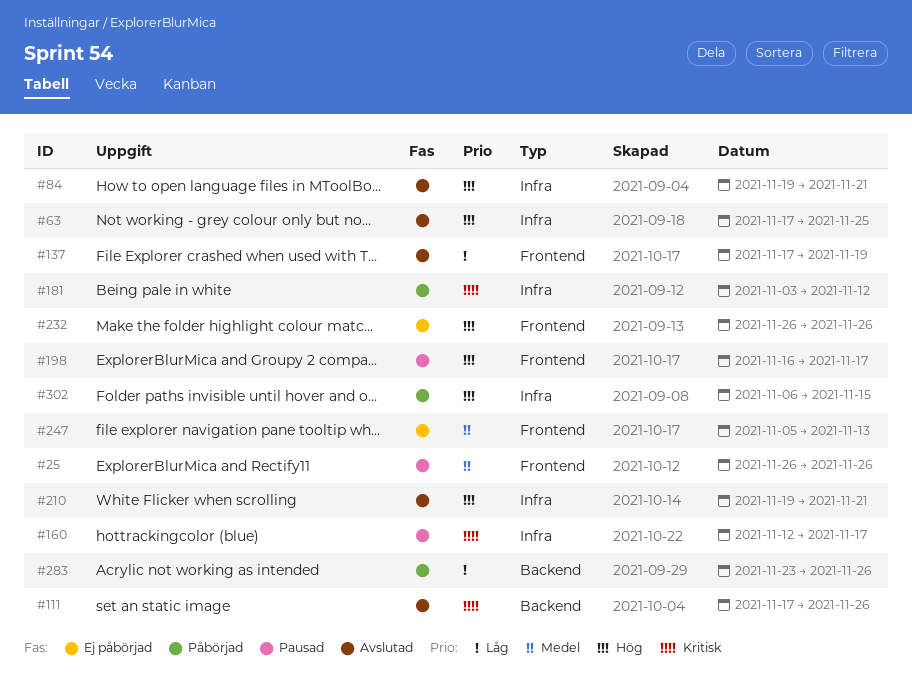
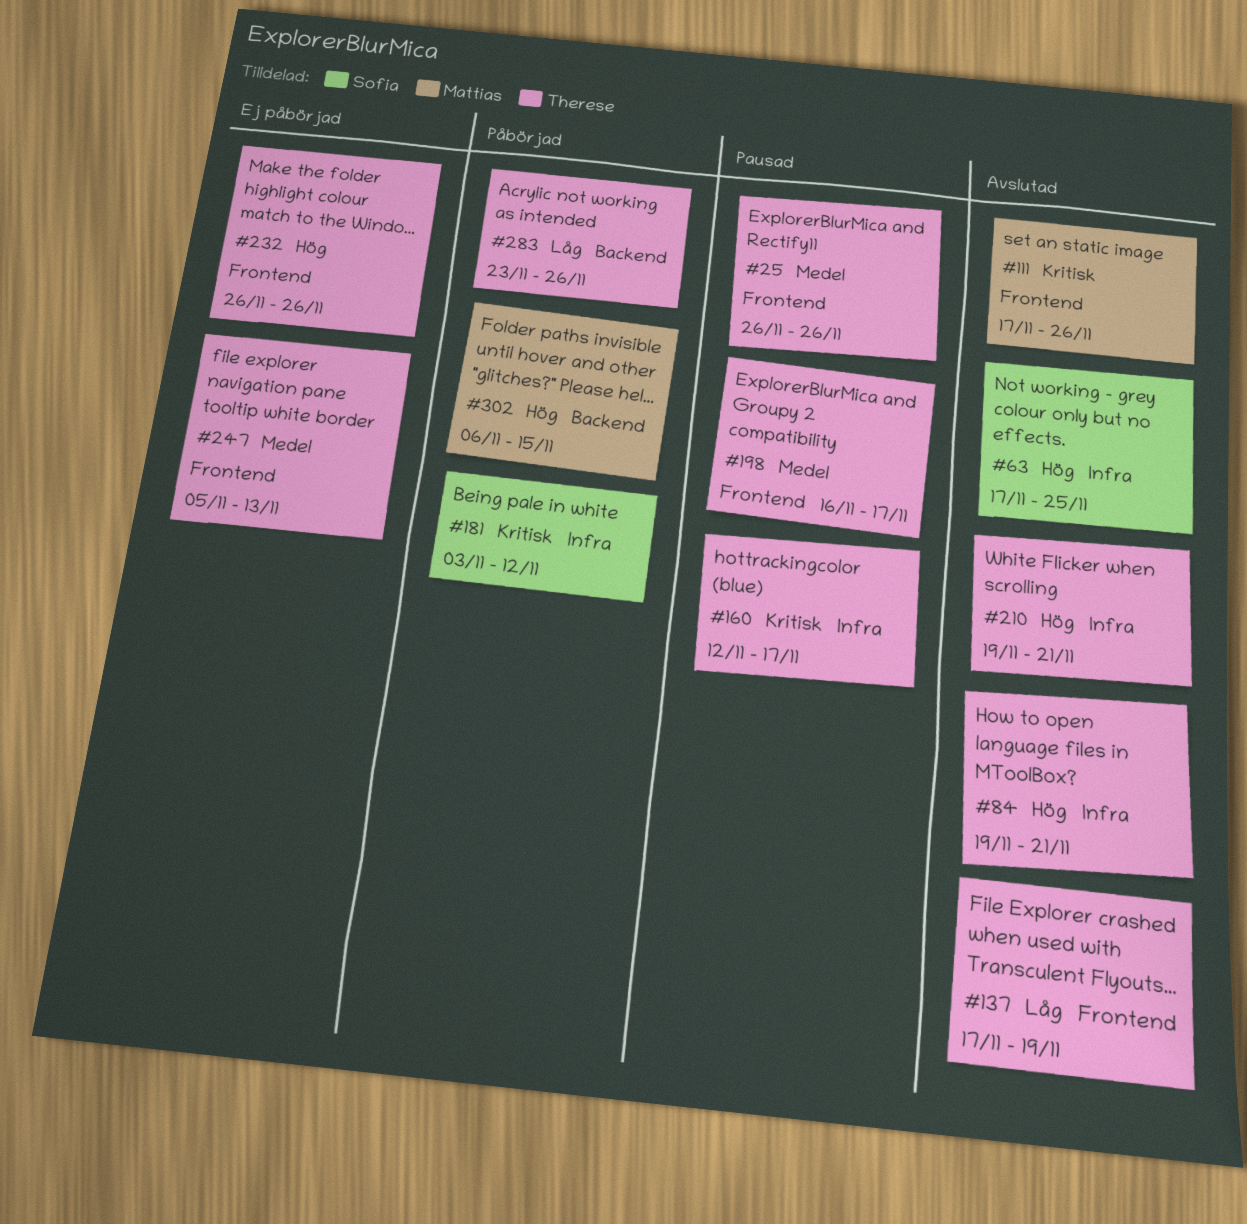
#111, label: Backend -> Frontend
#198, priority: Hög -> Medel
#302, label: Infra -> Backend

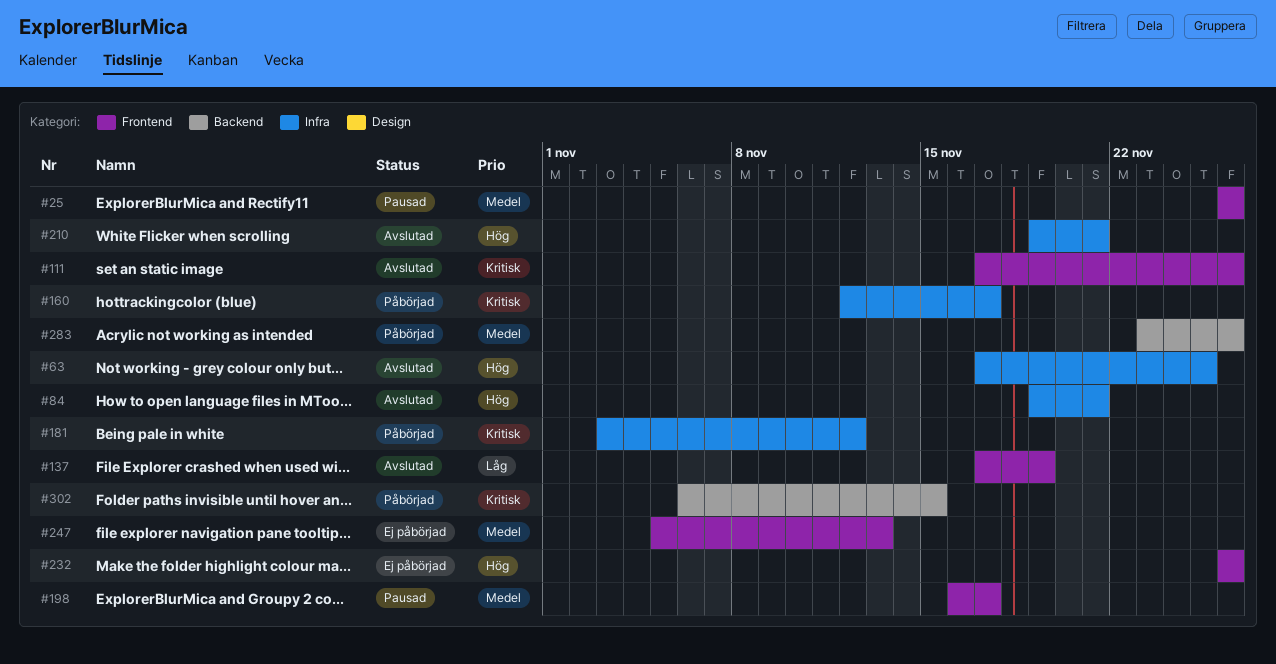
#160, status: Pausad -> Påbörjad
#283, priority: Låg -> Medel
#302, priority: Hög -> Kritisk

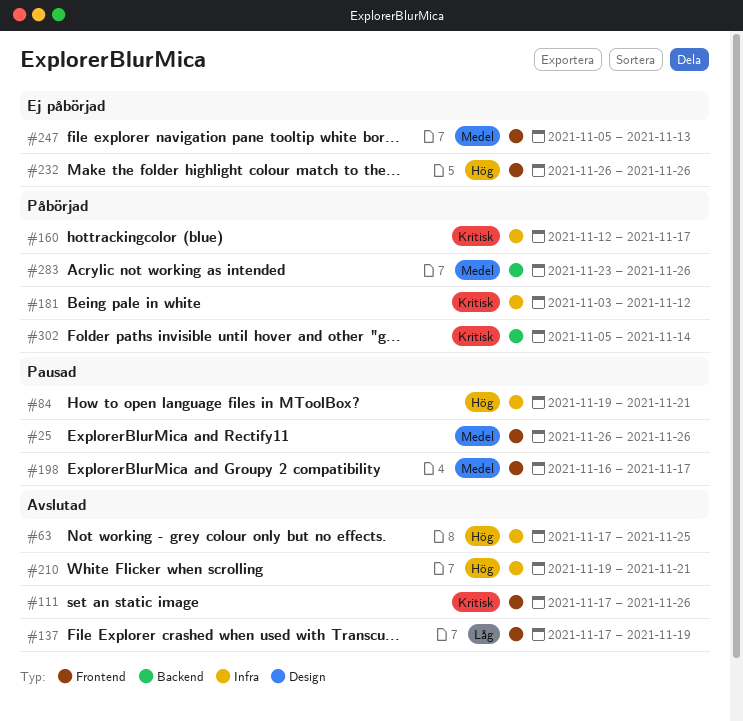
#84, status: Avslutad -> Pausad
#302, start: Nov 6 -> Nov 5
#302, due: Nov 15 -> Nov 14

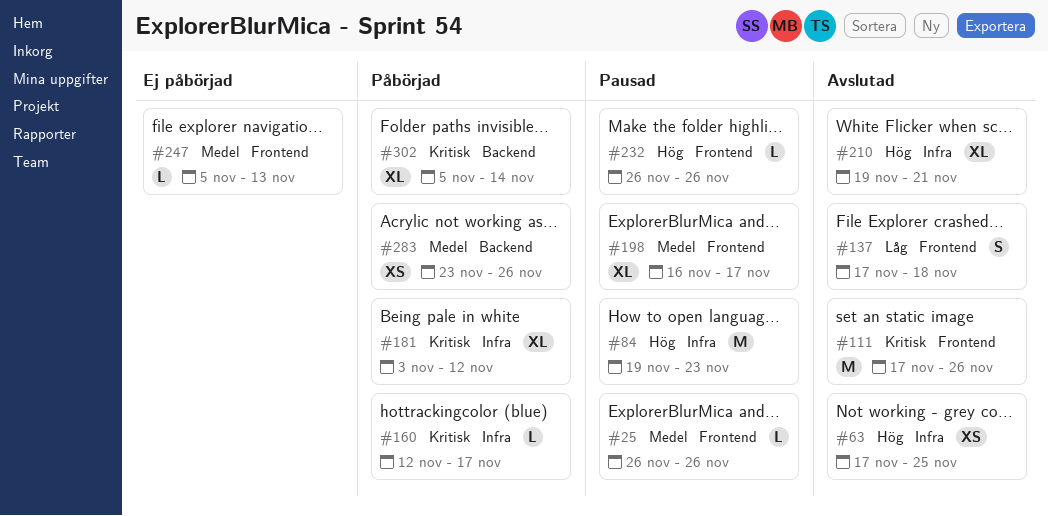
#84, due: Nov 21 -> Nov 23
#137, due: Nov 19 -> Nov 18
#232, status: Ej påbörjad -> Pausad

